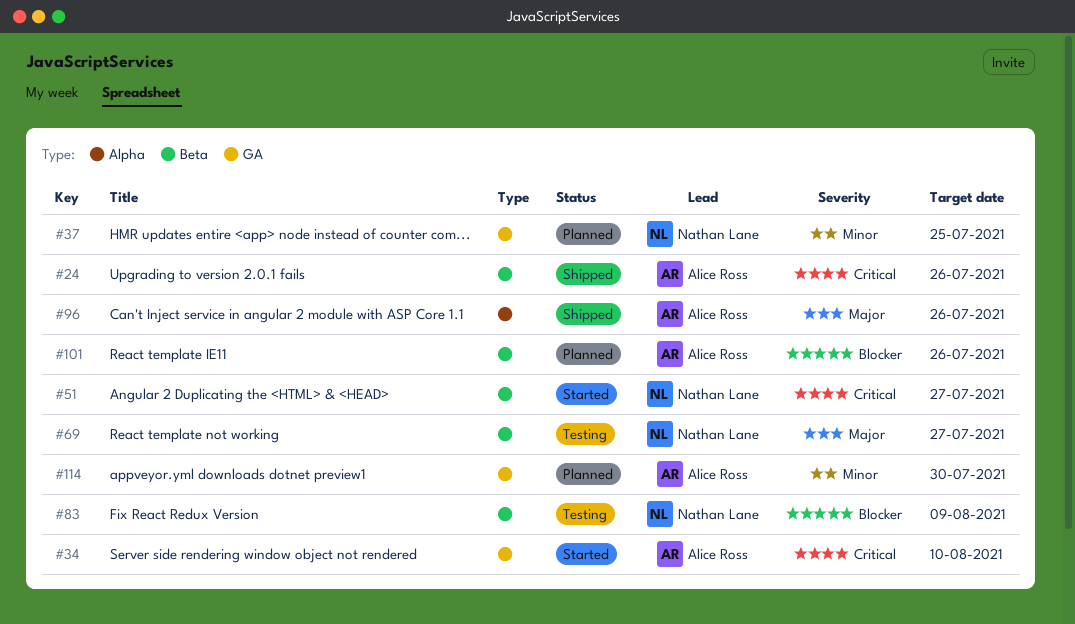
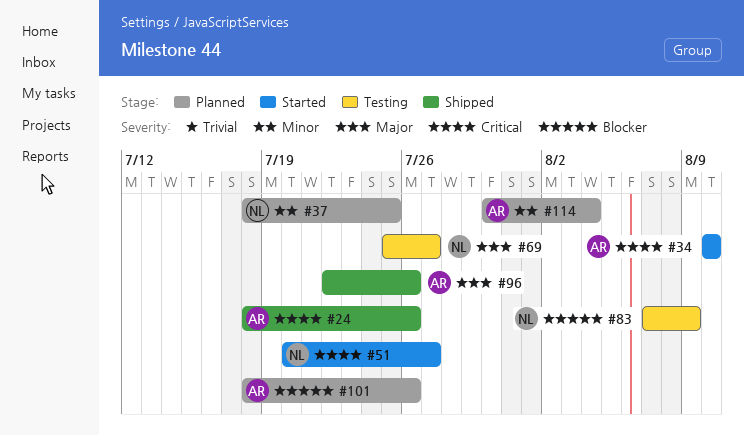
#114, due: Jul 30 -> Aug 4

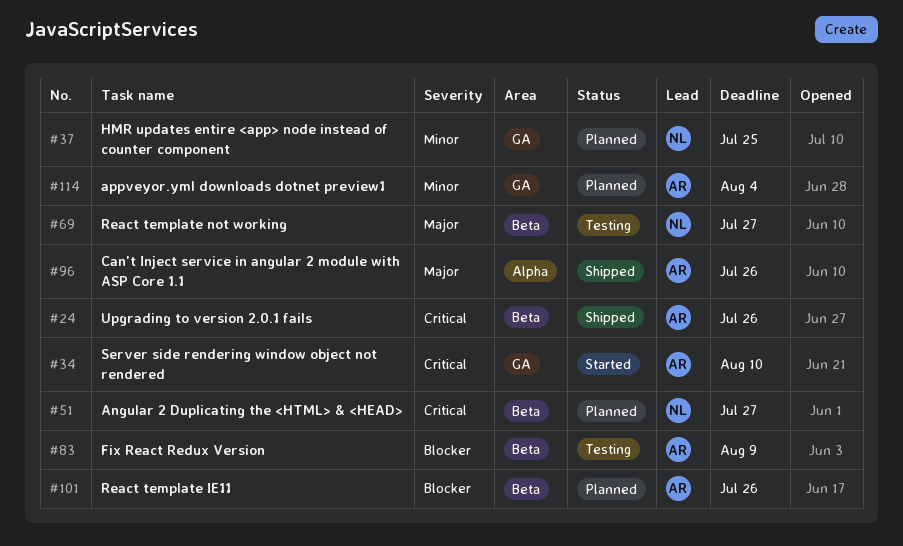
#51, status: Started -> Planned
#83, owner: NL -> AR

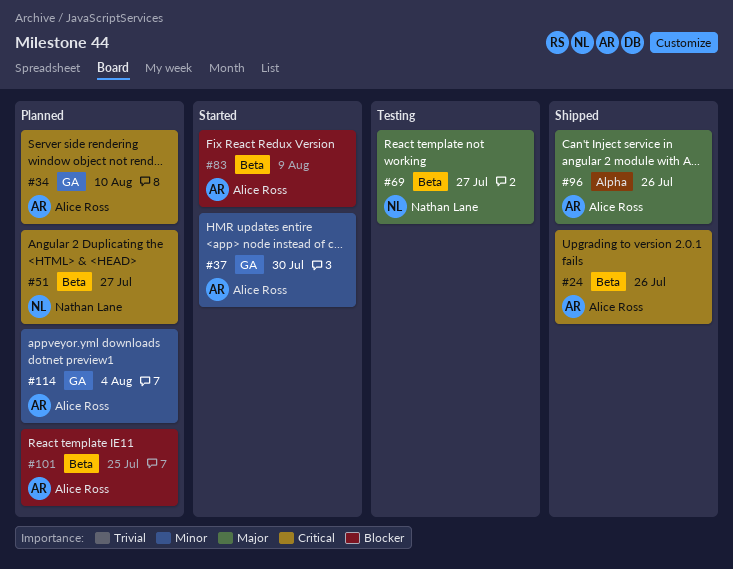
#34, status: Started -> Planned
#37, status: Planned -> Started
#37, owner: Nathan Lane -> Alice Ross
#37, due: Jul 25 -> Jul 30
#83, status: Testing -> Started
#101, due: Jul 26 -> Jul 25

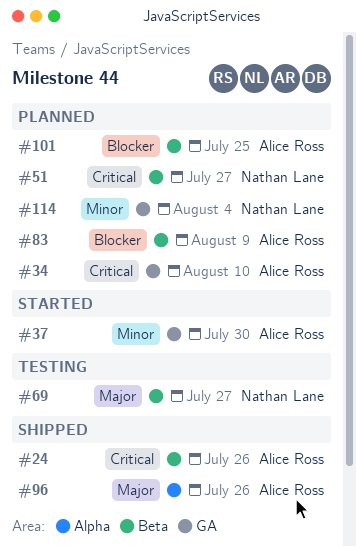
#83, status: Started -> Planned
#114, owner: Alice Ross -> Nathan Lane

